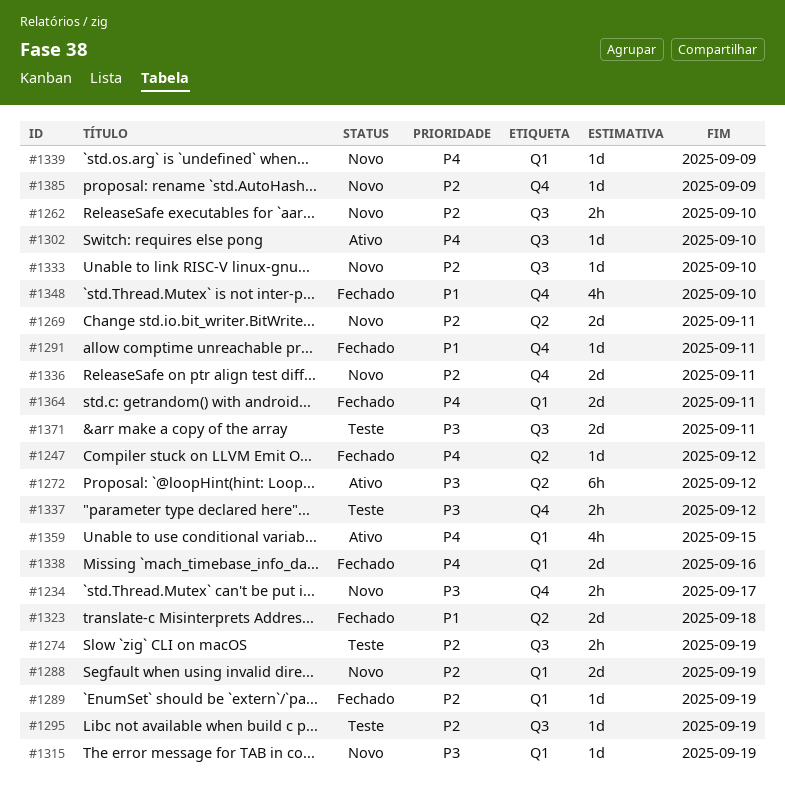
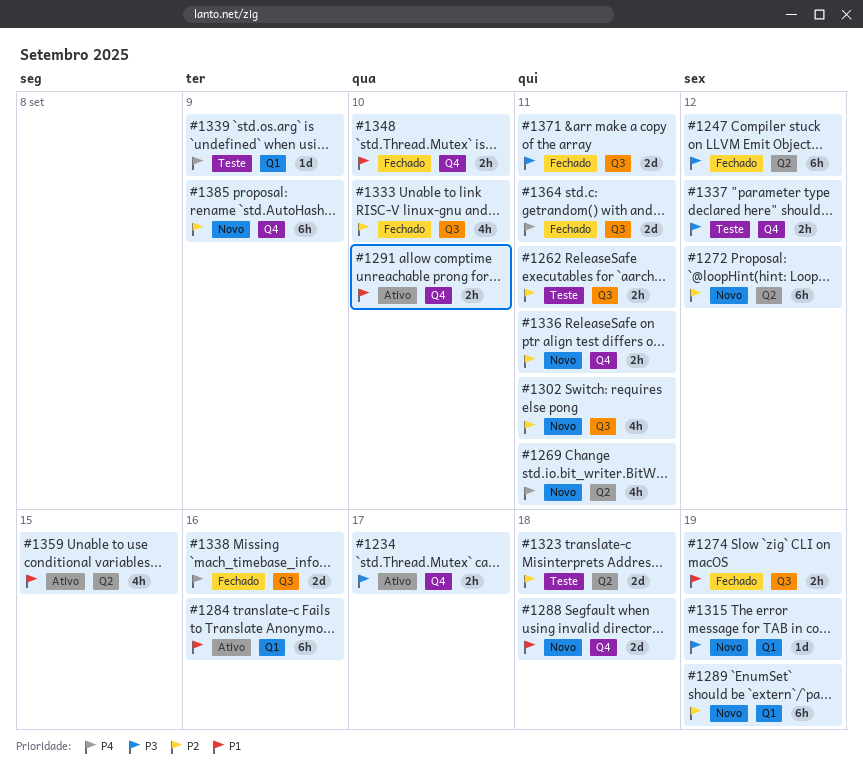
#1234, status: Novo -> Ativo
#1247, priority: P4 -> P3
#1247, estimate: 1d -> 6h
#1262, status: Novo -> Teste
#1262, due: Sep 10 -> Sep 11
#1269, priority: P2 -> P4
#1269, estimate: 2d -> 4h
#1272, status: Ativo -> Novo
#1272, priority: P3 -> P2
#1274, status: Teste -> Fechado
#1274, priority: P2 -> P1
#1284: none -> present
#1288, priority: P2 -> P1
#1288, label: Q1 -> Q4
#1288, due: Sep 19 -> Sep 18
#1289, status: Fechado -> Novo
#1289, estimate: 1d -> 6h
#1291, status: Fechado -> Ativo
#1291, estimate: 1d -> 2h
#1291, due: Sep 11 -> Sep 10
#1295: present -> none
#1302, status: Ativo -> Novo
#1302, priority: P4 -> P2
#1302, estimate: 1d -> 4h
#1302, due: Sep 10 -> Sep 11
#1323, status: Fechado -> Teste
#1323, priority: P1 -> P2
#1333, status: Novo -> Fechado
#1333, estimate: 1d -> 4h
#1336, estimate: 2d -> 2h
#1338, label: Q1 -> Q3
#1339, status: Novo -> Teste
#1348, estimate: 4h -> 2h
#1359, priority: P4 -> P1
#1359, label: Q1 -> Q2
#1364, label: Q1 -> Q3
#1371, status: Teste -> Fechado
#1385, estimate: 1d -> 6h

